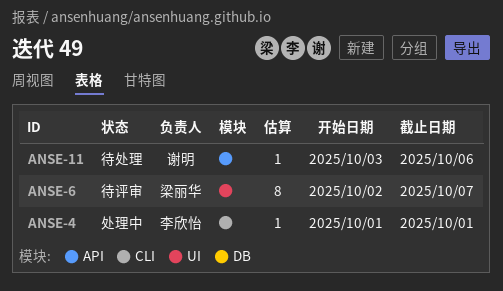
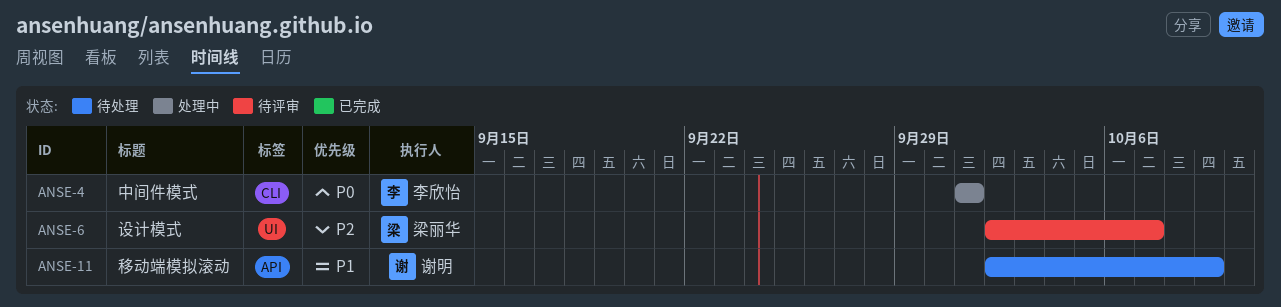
ANSE-11, start: Oct 3 -> Oct 2
ANSE-11, due: Oct 6 -> Oct 9

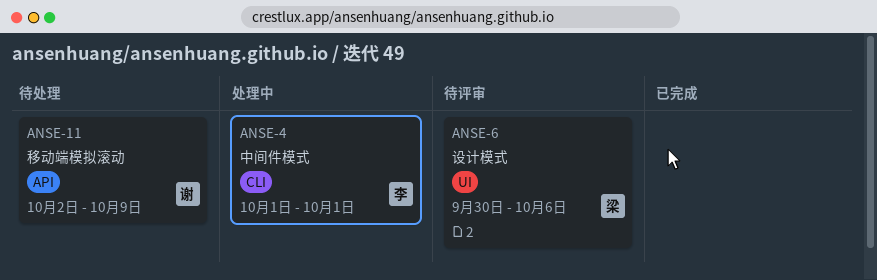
ANSE-6, start: Oct 2 -> Sep 30
ANSE-6, due: Oct 7 -> Oct 6

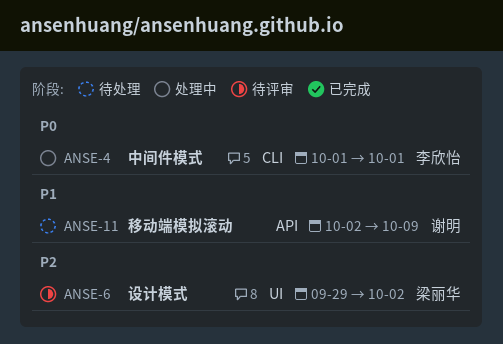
ANSE-6, start: Sep 30 -> Sep 29
ANSE-6, due: Oct 6 -> Oct 2

